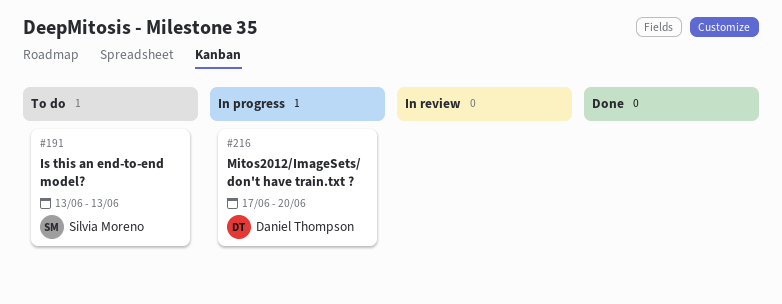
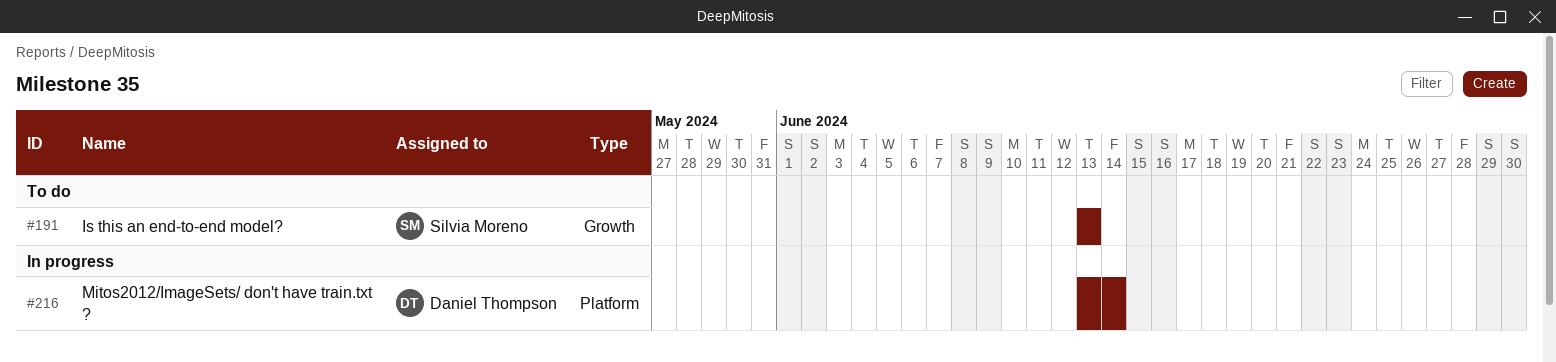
#216, start: Jun 17 -> Jun 13
#216, due: Jun 20 -> Jun 14

